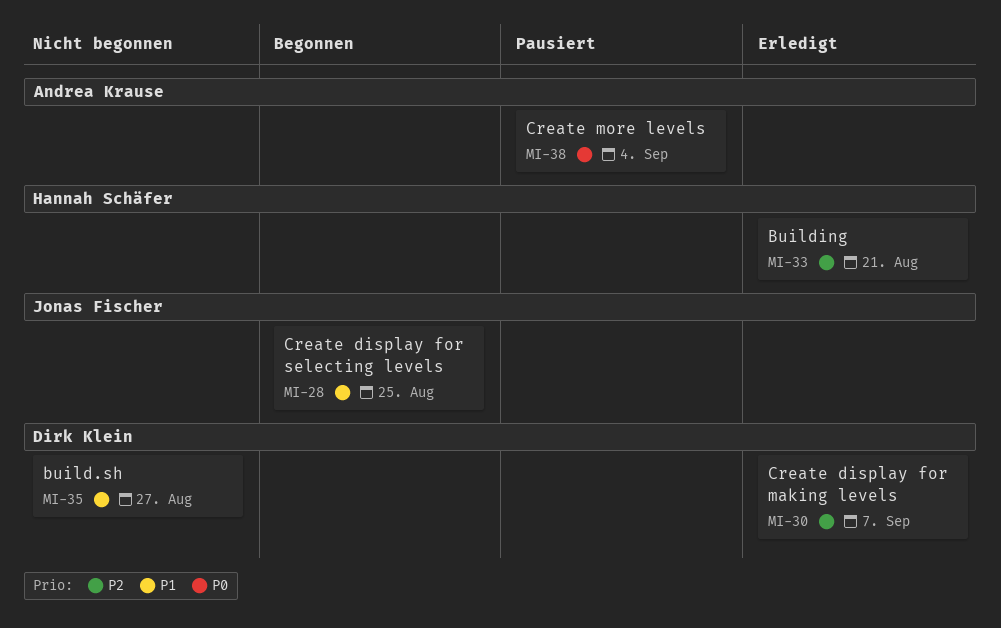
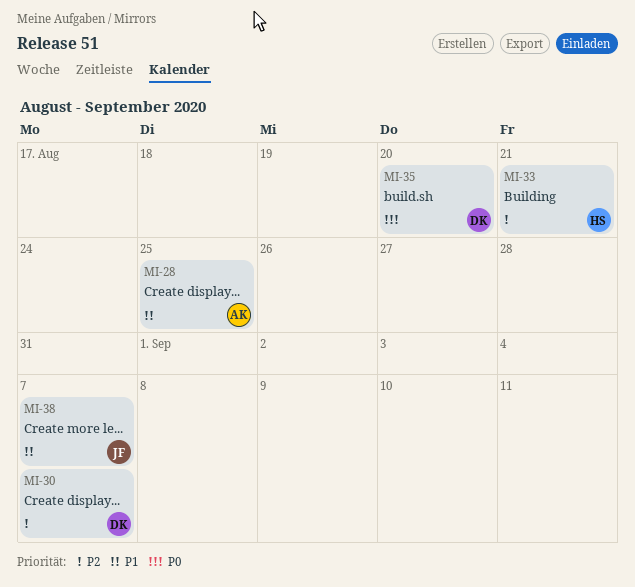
MI-28, owner: Jonas Fischer -> Andrea Krause
MI-35, priority: P1 -> P0
MI-35, due: Aug 27 -> Aug 20
MI-38, owner: Andrea Krause -> Jonas Fischer
MI-38, priority: P0 -> P1
MI-38, due: Sep 4 -> Sep 7

